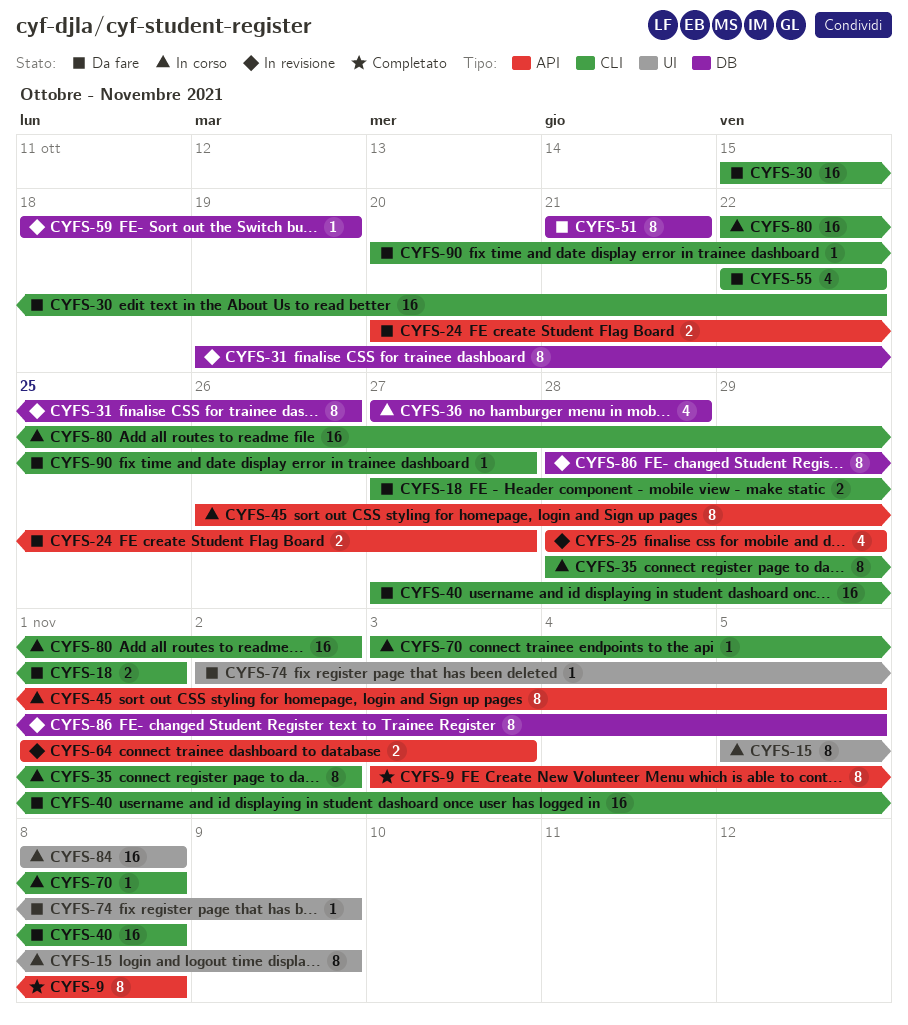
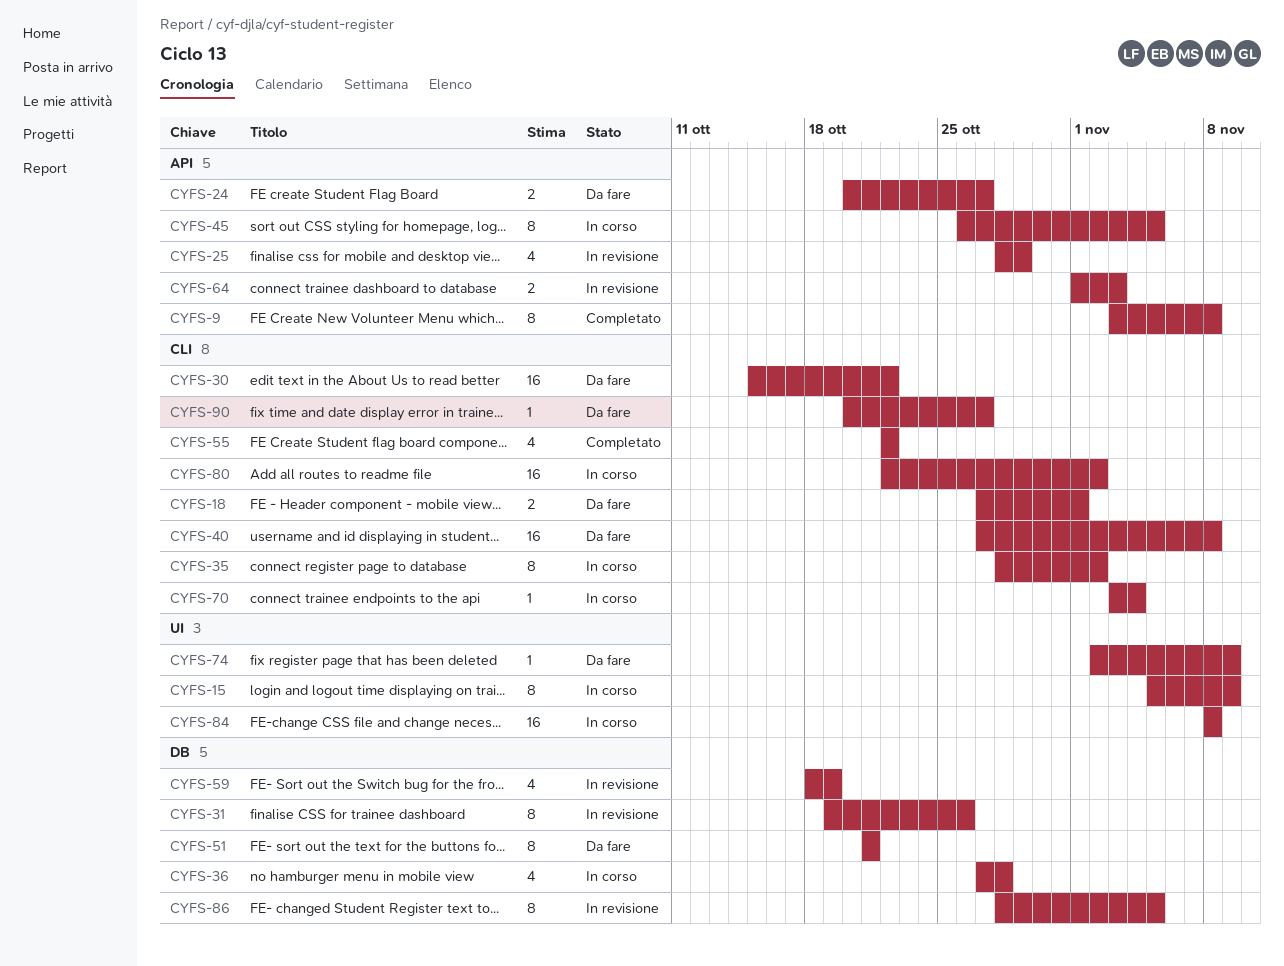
CYFS-55, status: Da fare -> Completato
CYFS-59, estimate: 1 -> 4
CYFS-70, due: Nov 8 -> Nov 4

